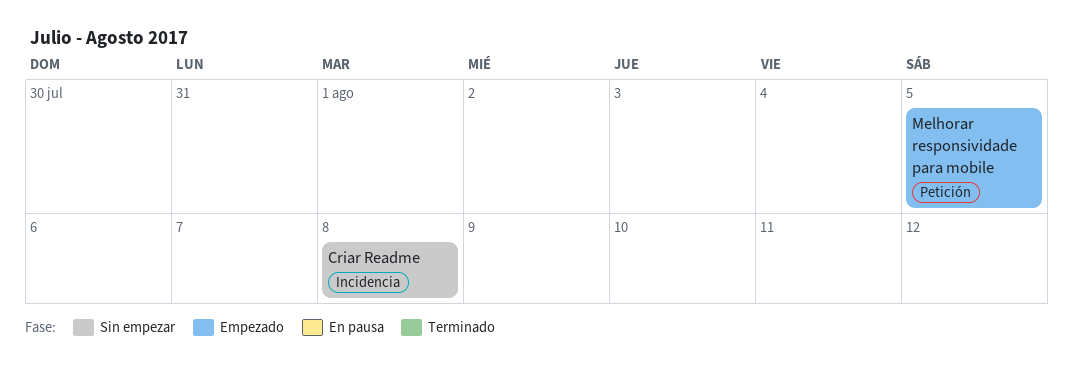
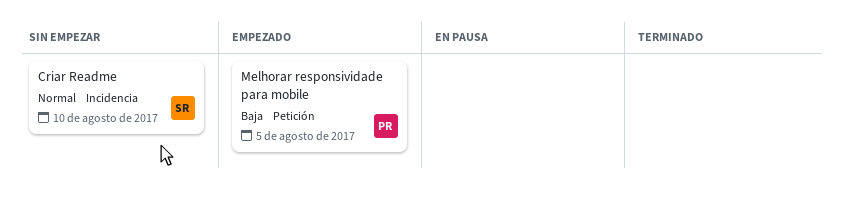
Criar Readme, due: Aug 8 -> Aug 10

